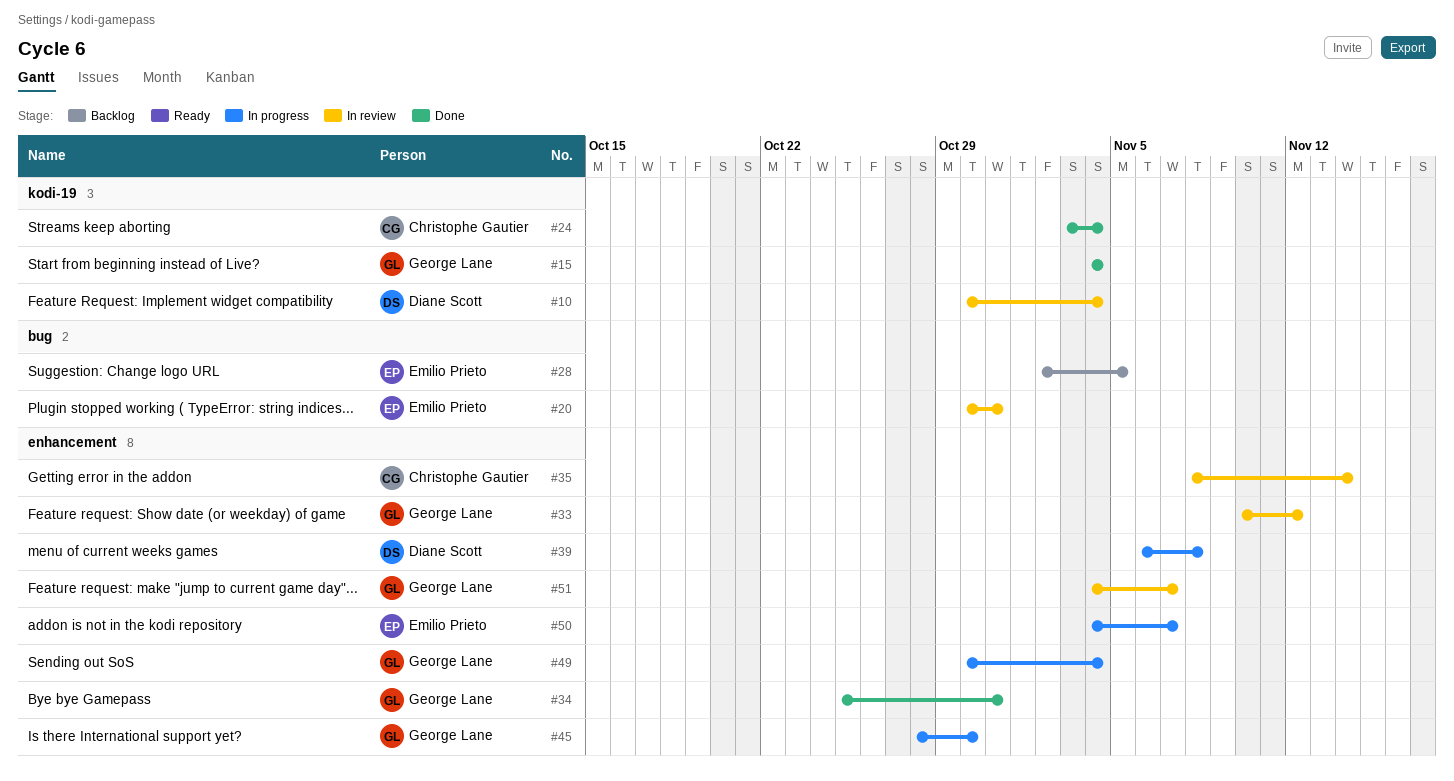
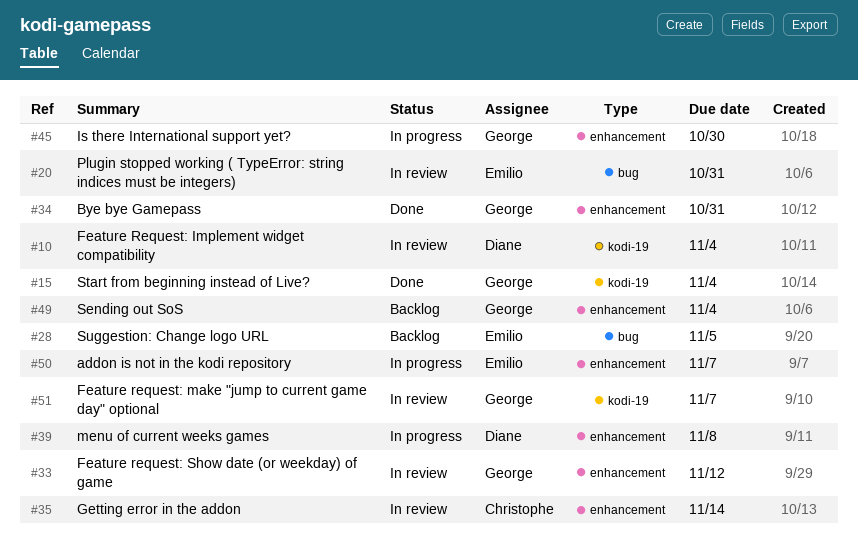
#24: present -> none
#49, status: In progress -> Backlog
#51, label: enhancement -> kodi-19

